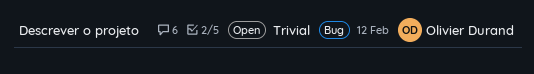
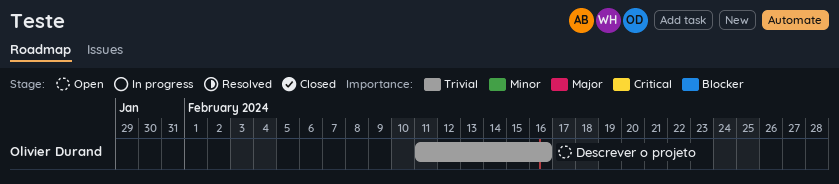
Descrever o projeto, due: Feb 12 -> Feb 16

